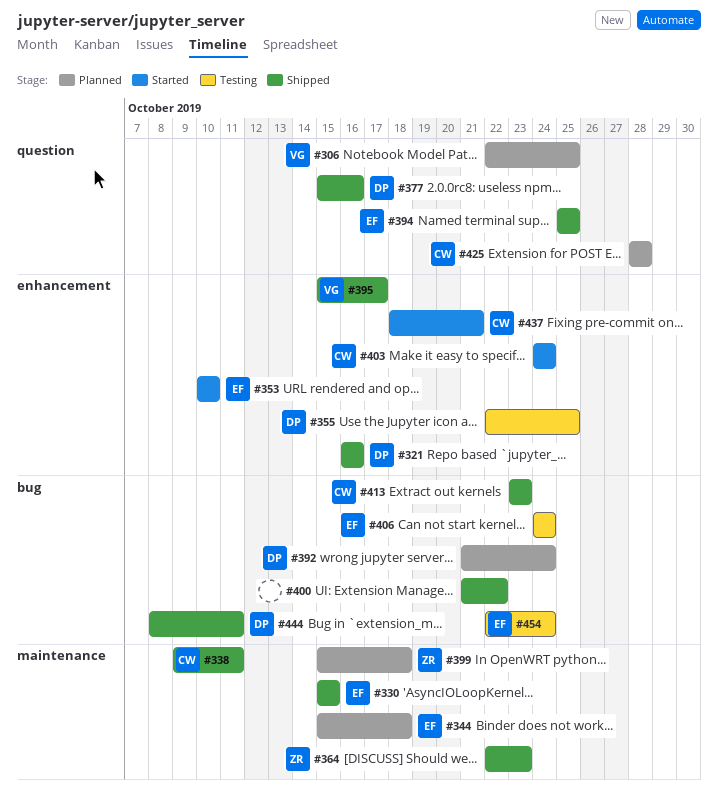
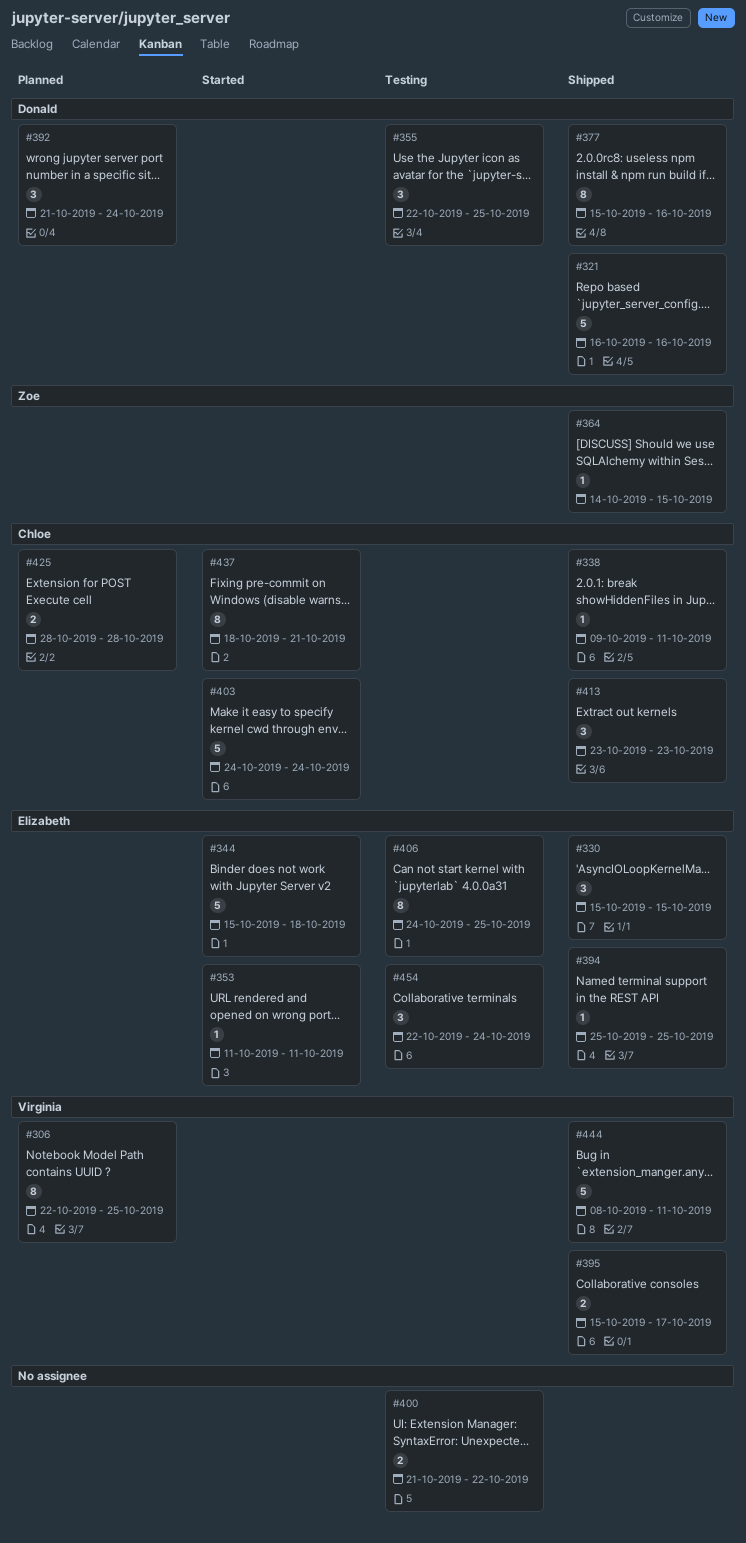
#344, status: Planned -> Started
#353, start: Oct 10 -> Oct 11
#353, due: Oct 10 -> Oct 11
#364, start: Oct 22 -> Oct 14
#364, due: Oct 23 -> Oct 15
#399: present -> none
#400, status: Shipped -> Testing
#406, due: Oct 24 -> Oct 25
#444, owner: Donald -> Virginia

